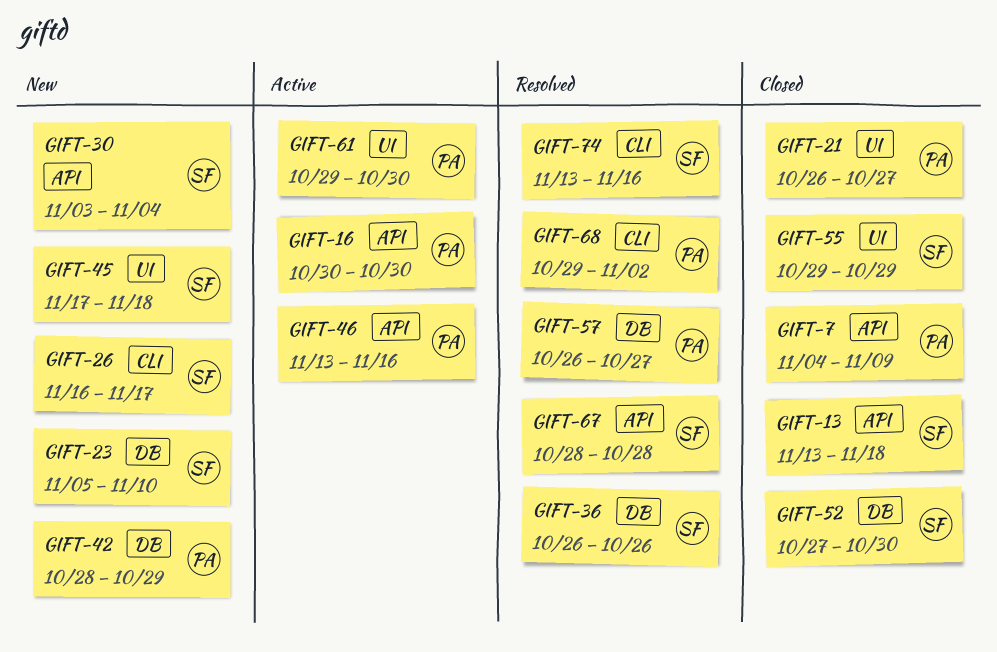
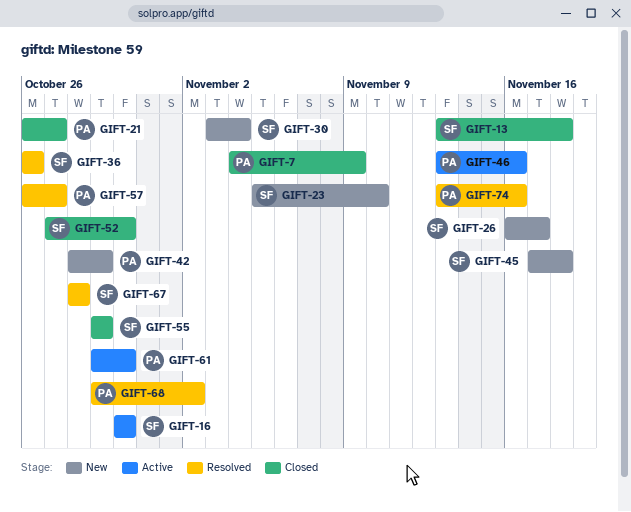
GIFT-16, owner: PA -> SF
GIFT-74, owner: SF -> PA

